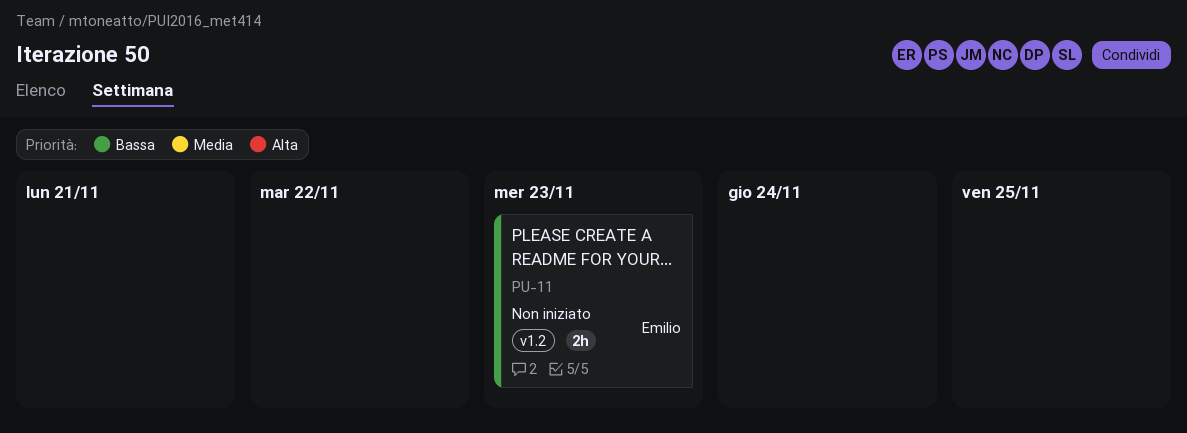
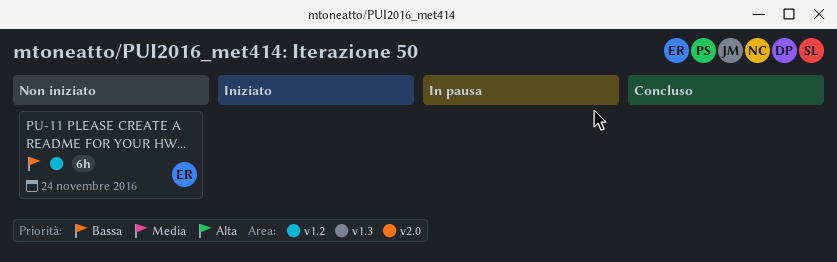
PU-11, estimate: 2h -> 6h
PU-11, due: Nov 23 -> Nov 24

